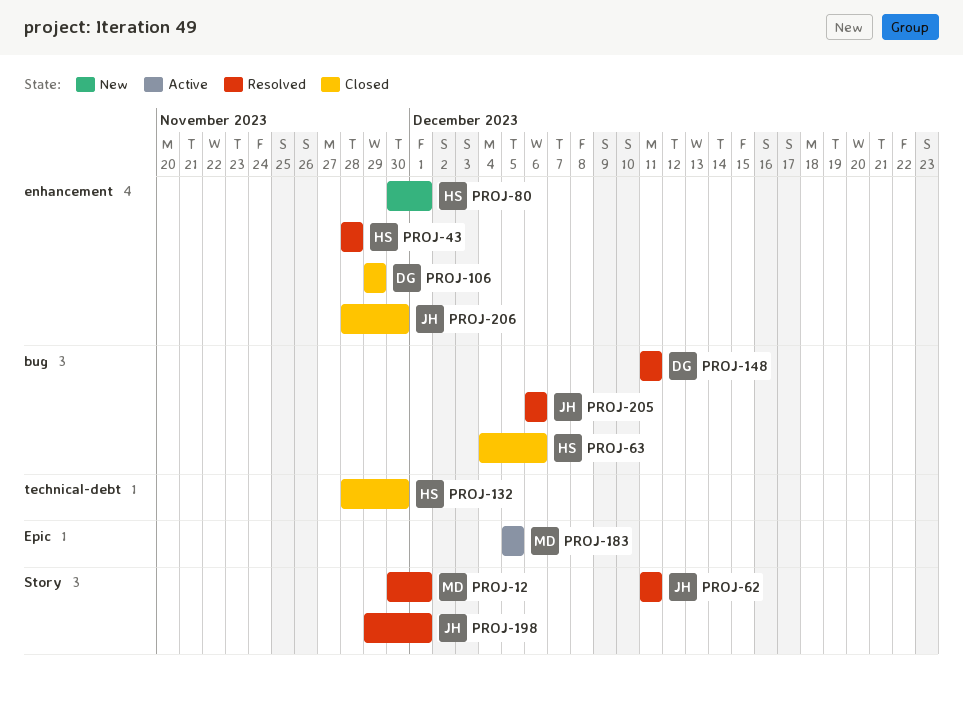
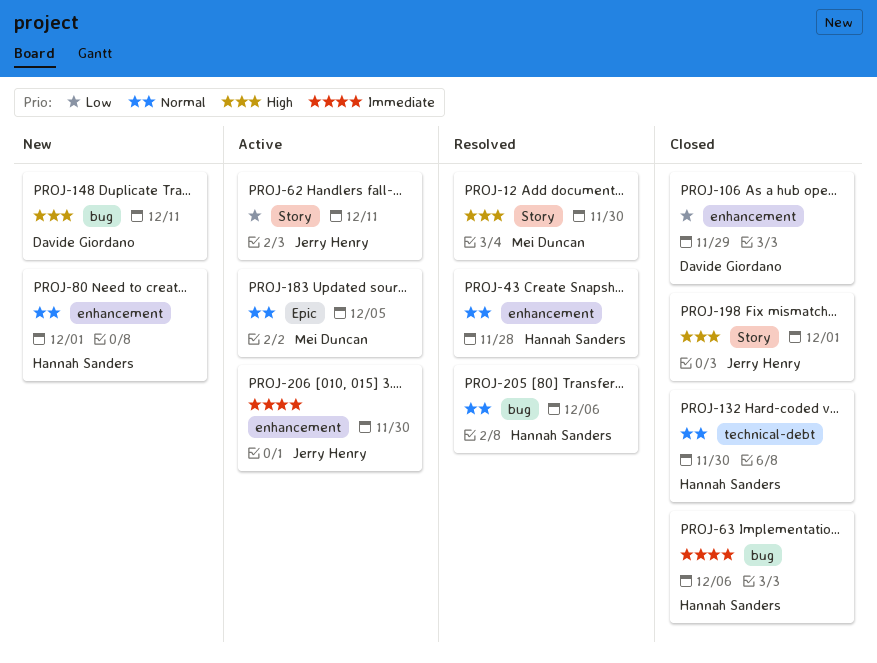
PROJ-12, due: Dec 1 -> Nov 30
PROJ-62, status: Resolved -> Active
PROJ-148, status: Resolved -> New
PROJ-198, status: Resolved -> Closed
PROJ-205, owner: Jerry Henry -> Hannah Sanders
PROJ-206, status: Closed -> Active

